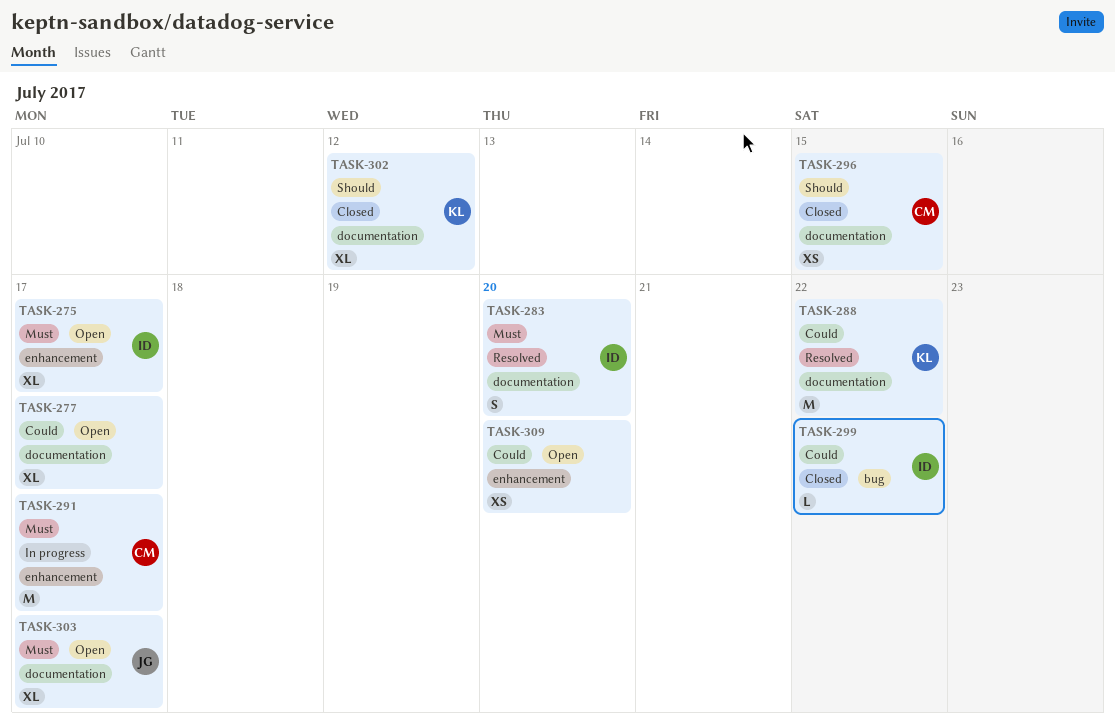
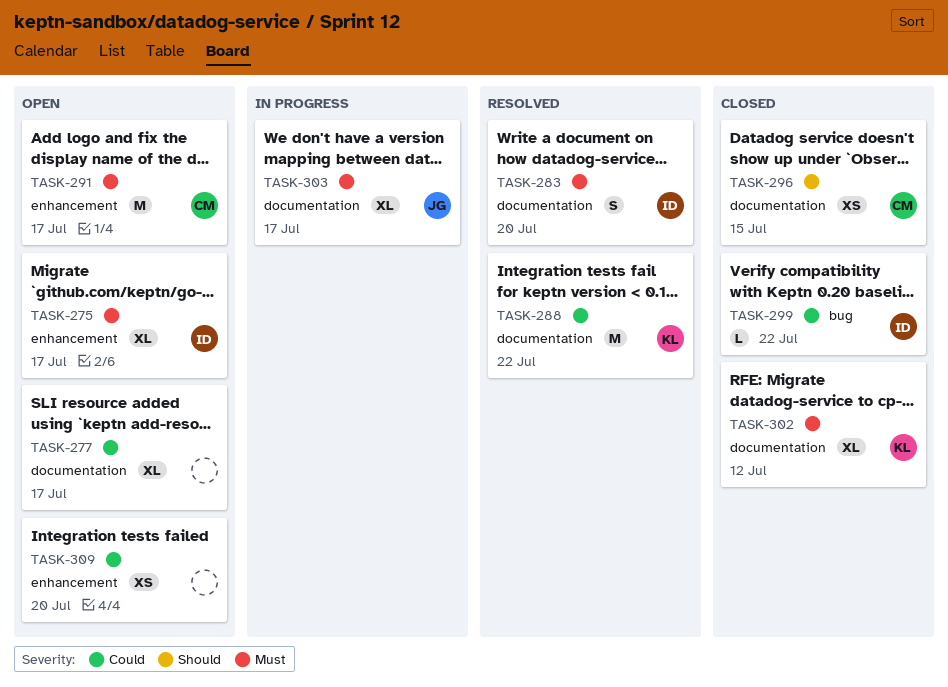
TASK-291, status: In progress -> Open
TASK-302, priority: Should -> Must
TASK-303, status: Open -> In progress

